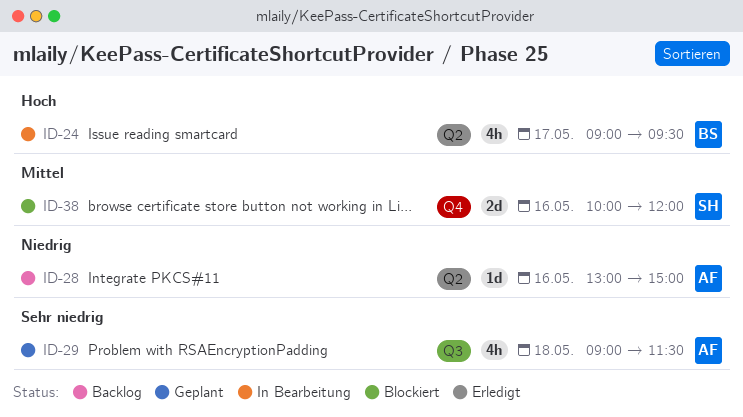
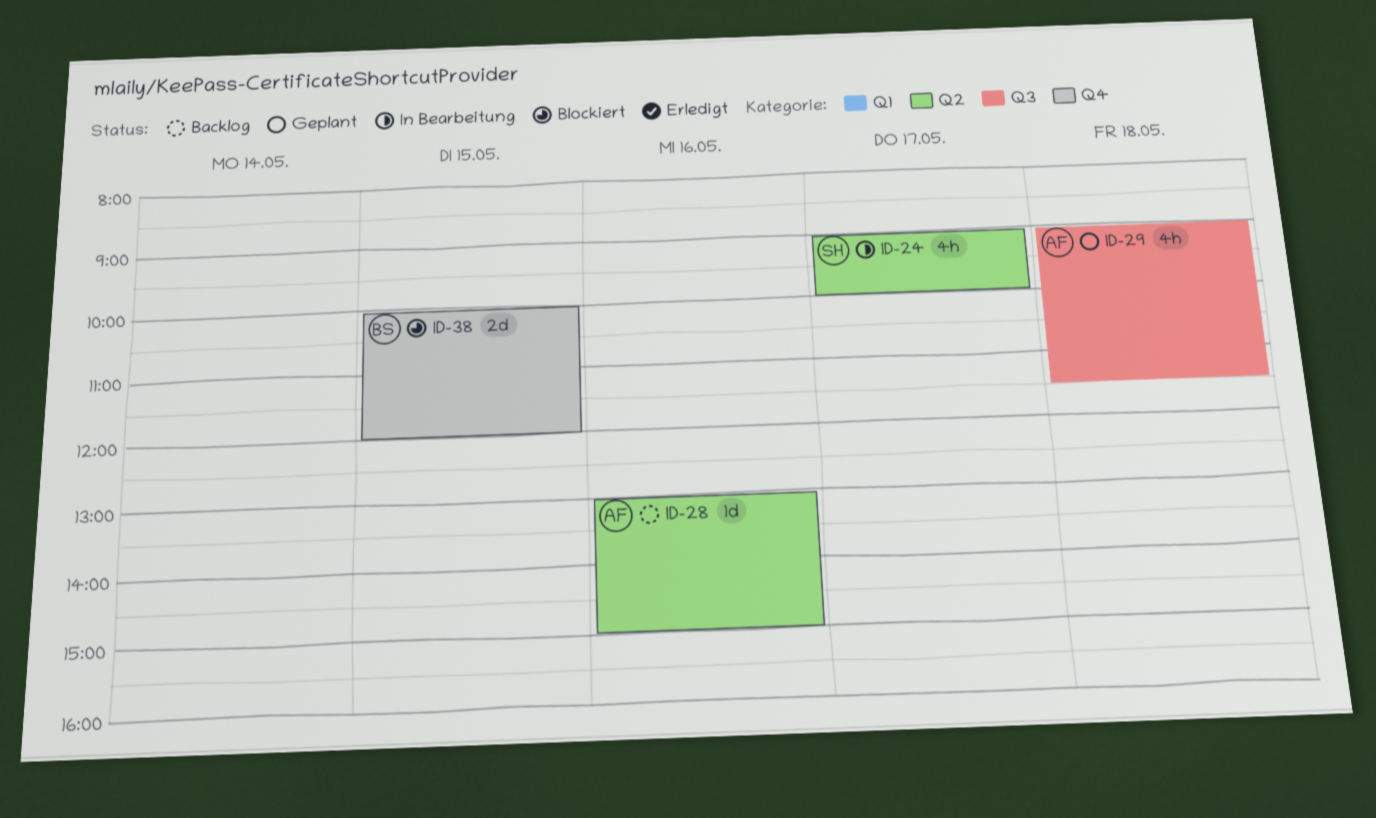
ID-24, owner: BS -> SH
ID-24, ends: 09:30 -> 10:00
ID-38, owner: SH -> BS
ID-38, day: May 16 -> May 15

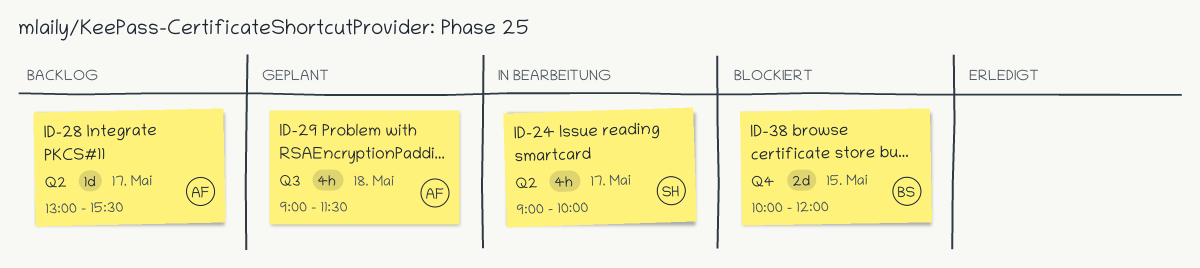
ID-28, day: May 16 -> May 17
ID-28, ends: 15:00 -> 15:30

